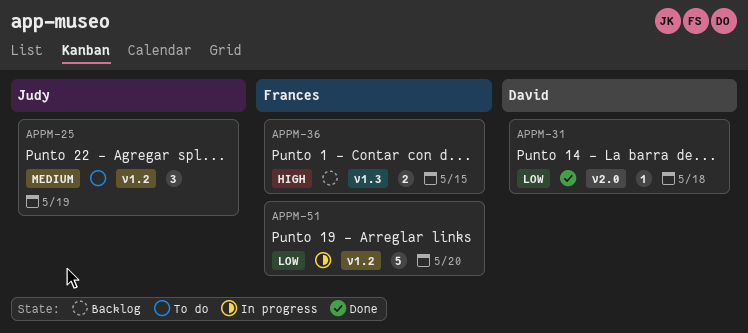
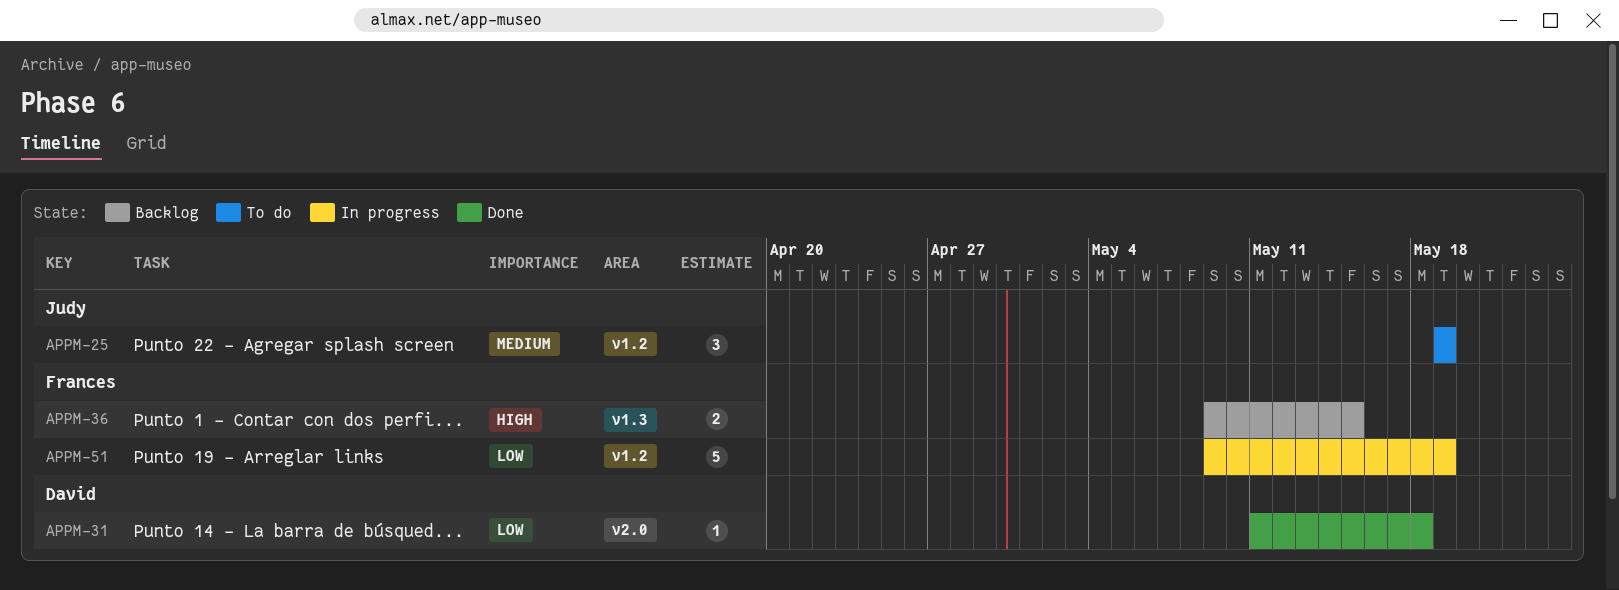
APPM-51, due: May 20 -> May 19

